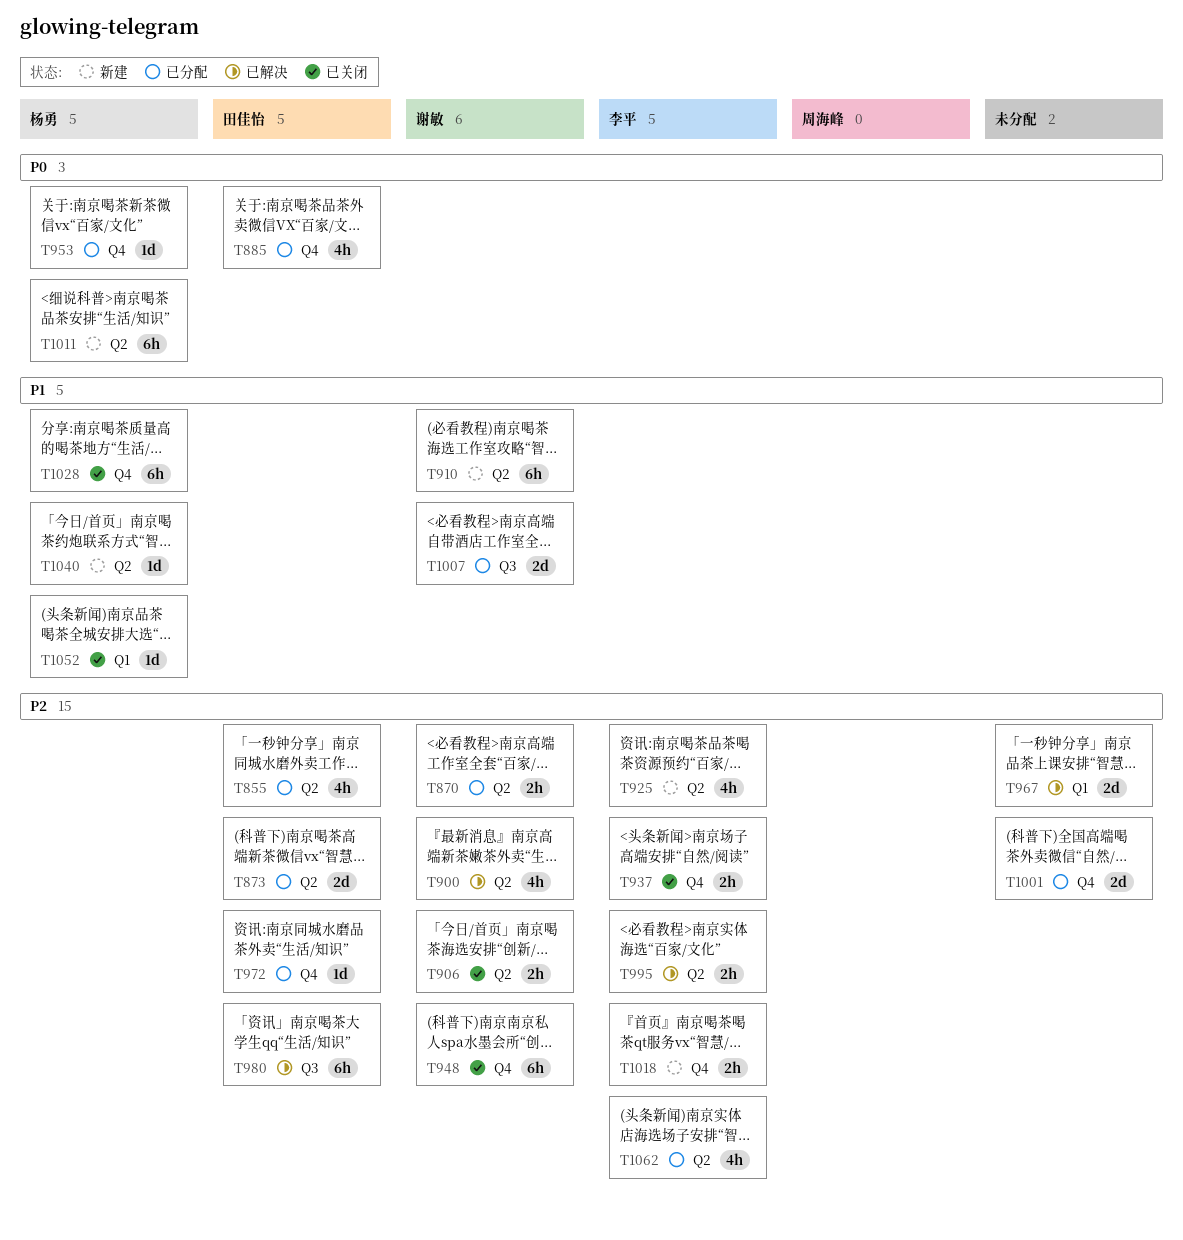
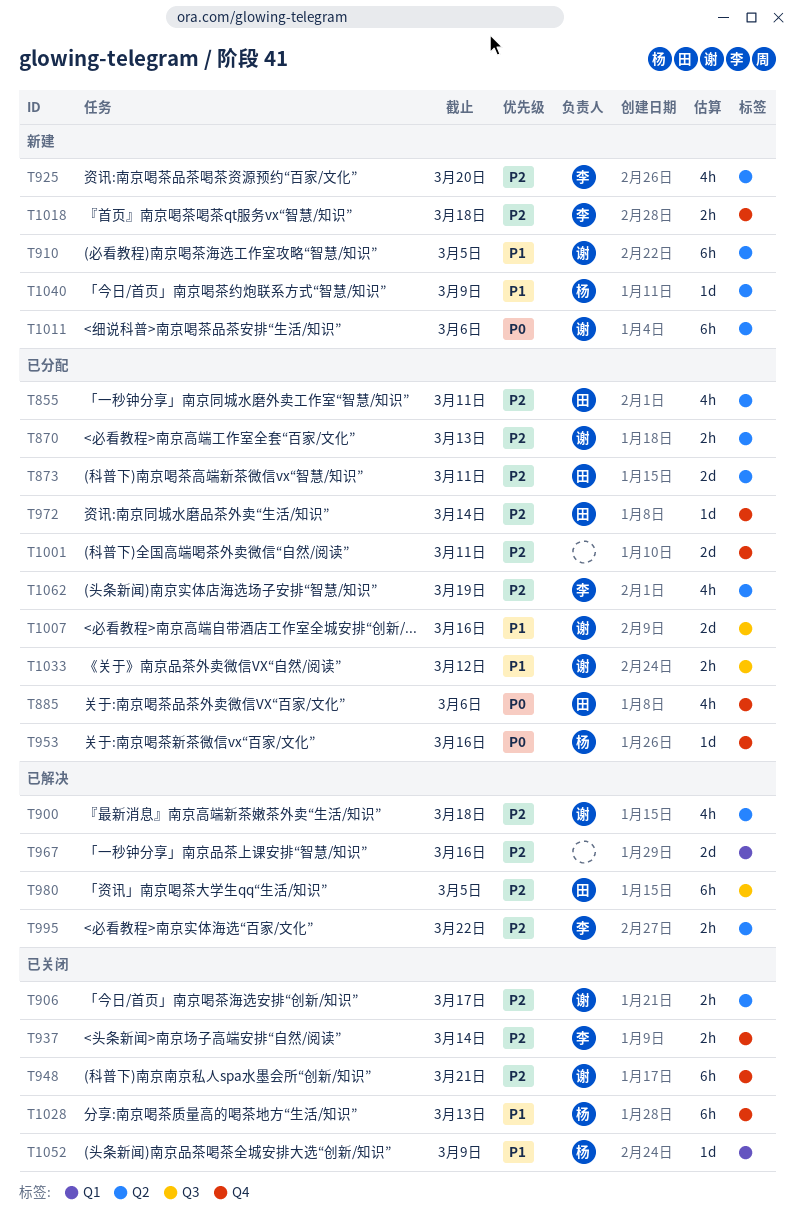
T1011, owner: 杨勇 -> 谢敏
T1033: none -> present

